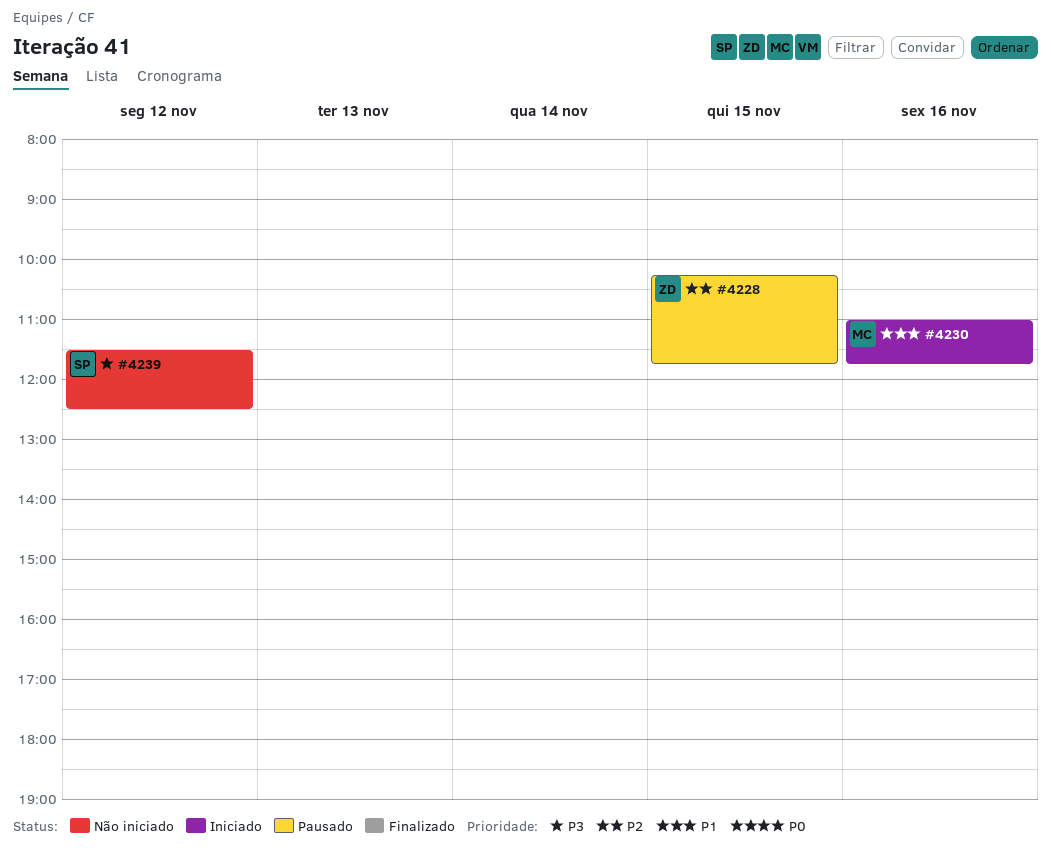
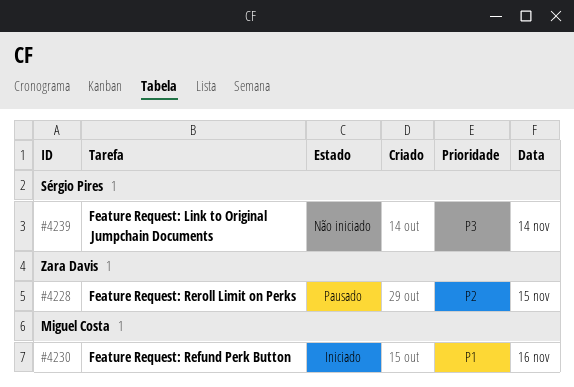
#4239, day: Nov 12 -> Nov 14

